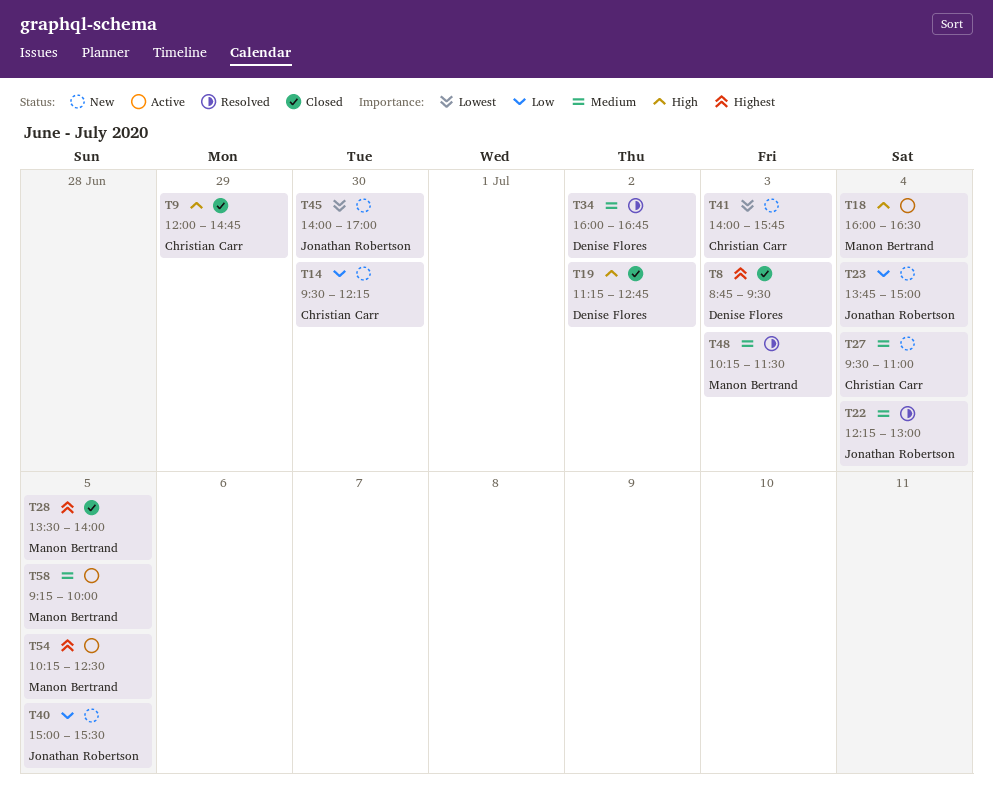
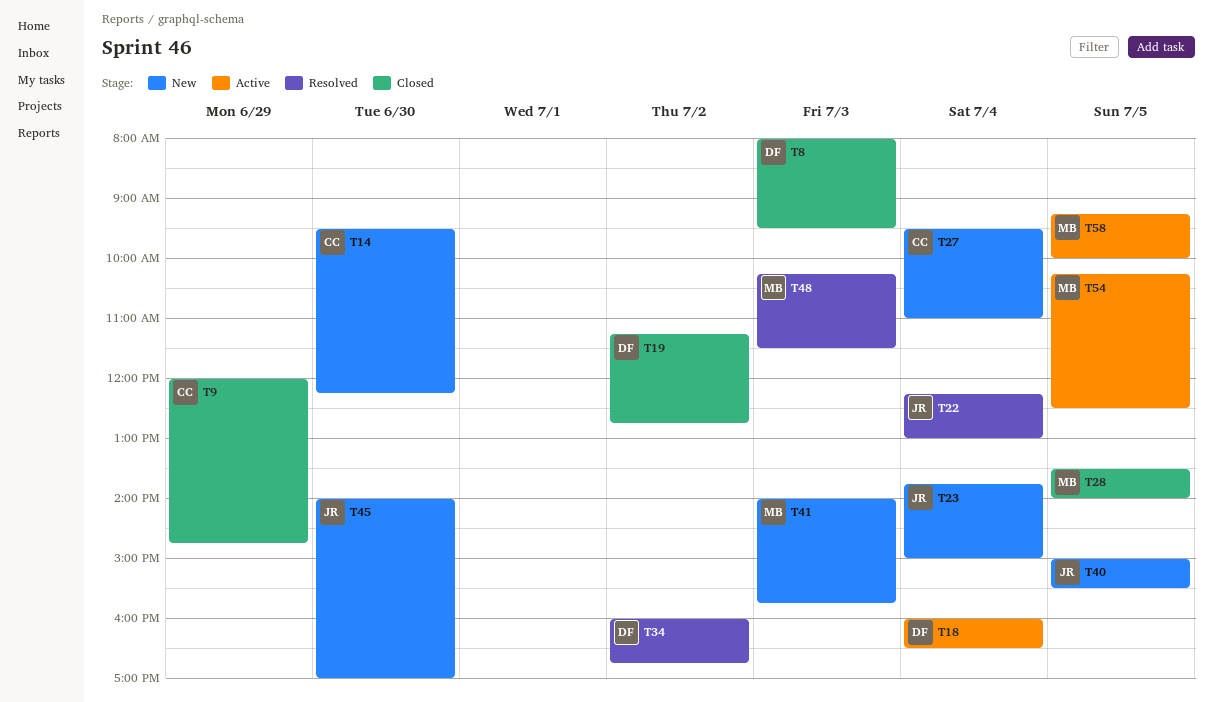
T8, begins: 08:45 -> 08:00
T18, owner: Manon Bertrand -> Denise Flores
T41, owner: Christian Carr -> Manon Bertrand

